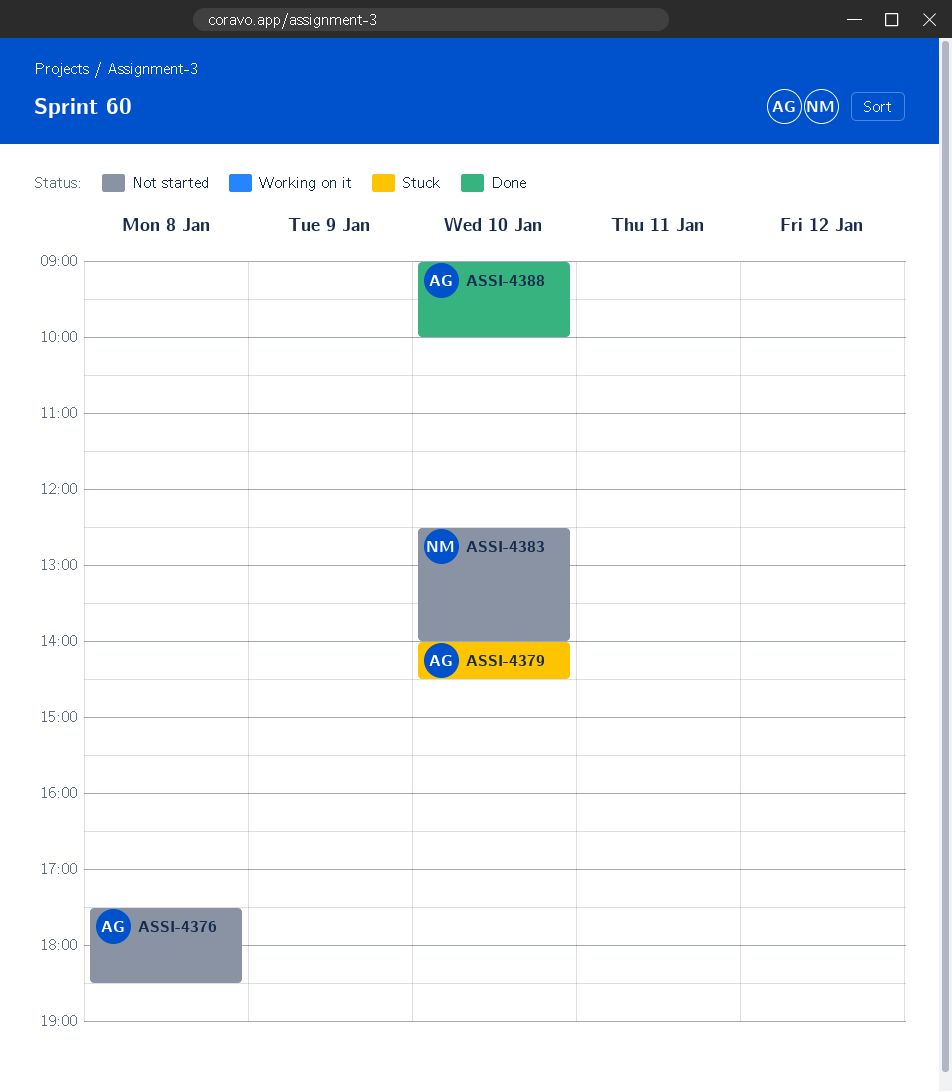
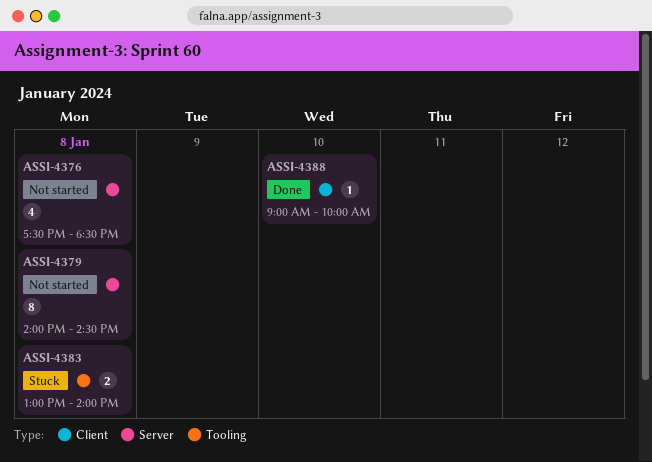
ASSI-4379, status: Stuck -> Not started
ASSI-4379, day: Jan 10 -> Jan 8
ASSI-4383, status: Not started -> Stuck
ASSI-4383, day: Jan 10 -> Jan 8
ASSI-4383, begins: 12:30 -> 13:00

